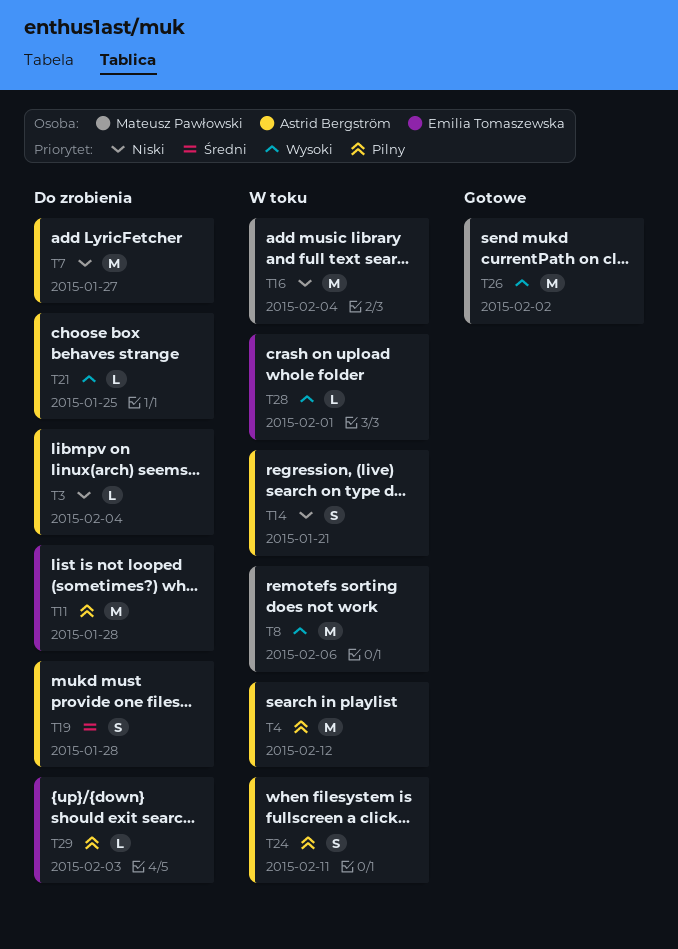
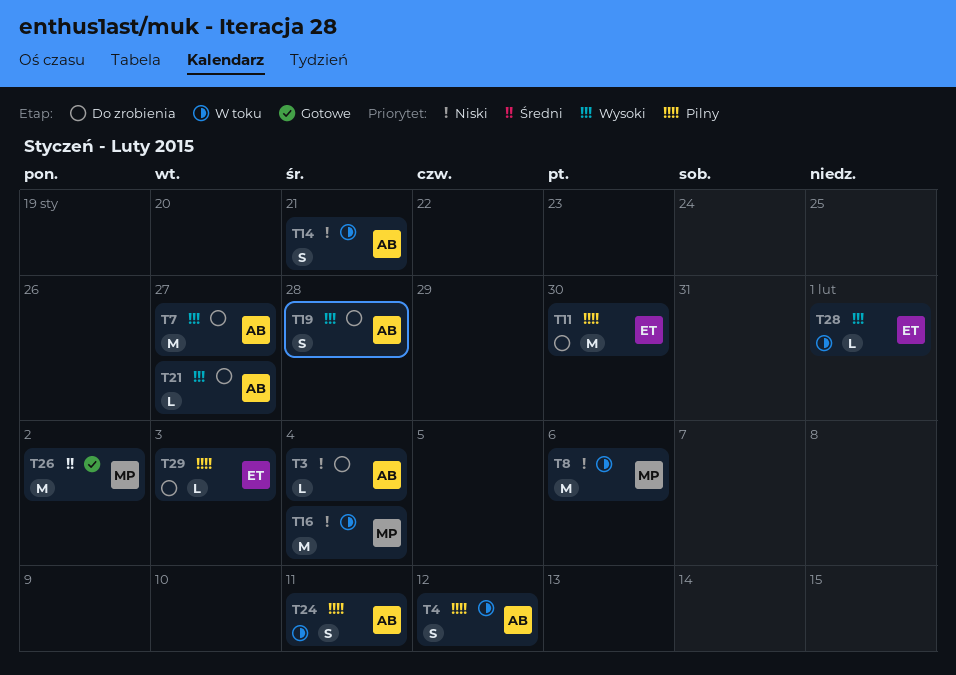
T4, estimate: M -> S
T7, priority: Niski -> Wysoki
T8, priority: Wysoki -> Niski
T11, due: Jan 28 -> Jan 30
T19, priority: Średni -> Wysoki
T21, due: Jan 25 -> Jan 27
T26, priority: Wysoki -> Średni

